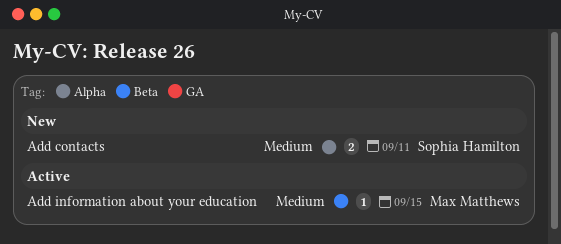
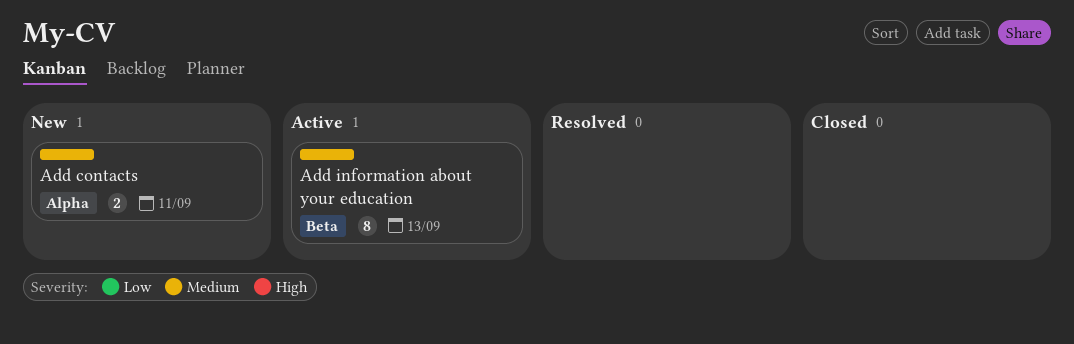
Add information about your education, estimate: 1 -> 8
Add information about your education, due: Sep 15 -> Sep 13

